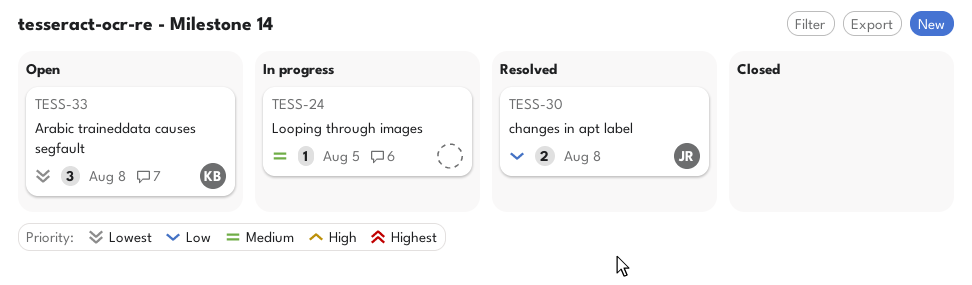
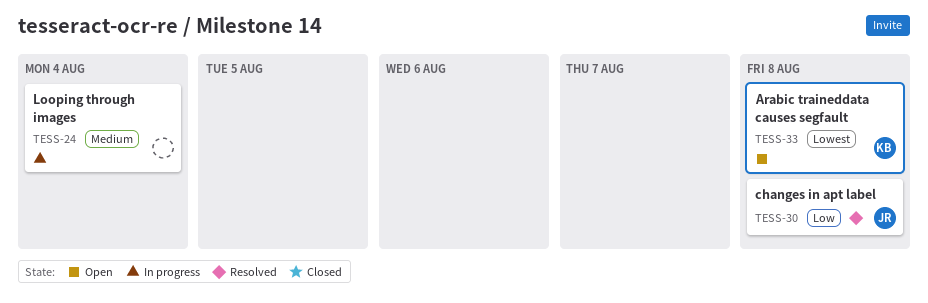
TESS-24, due: Aug 5 -> Aug 4

